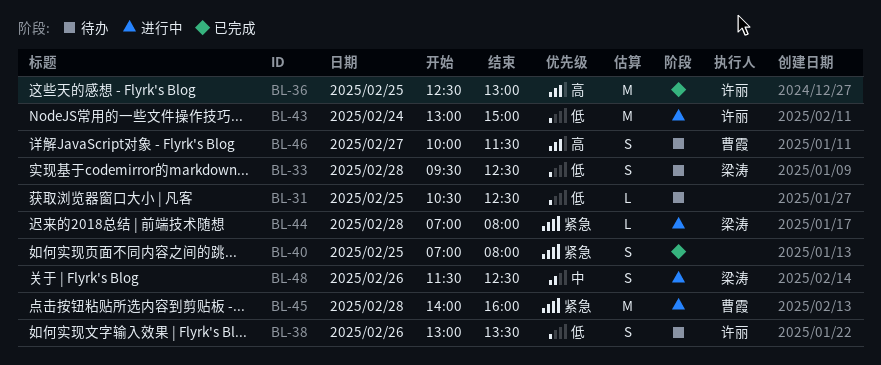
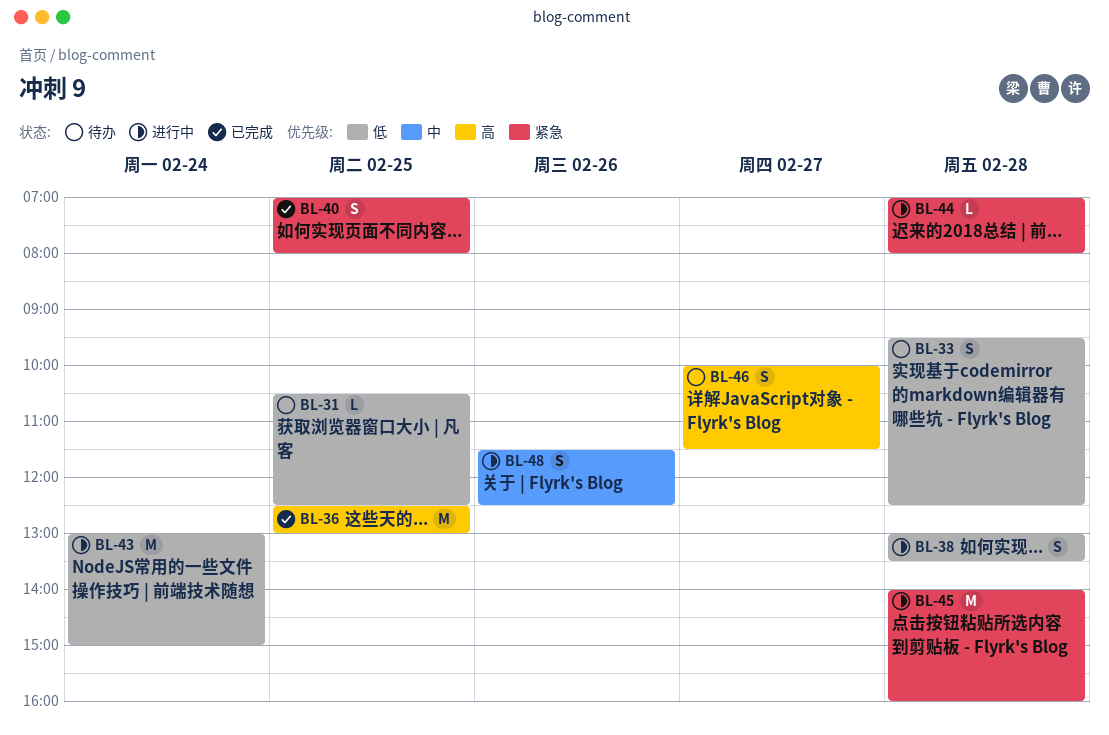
BL-38, status: 待办 -> 进行中
BL-38, day: Feb 26 -> Feb 28

